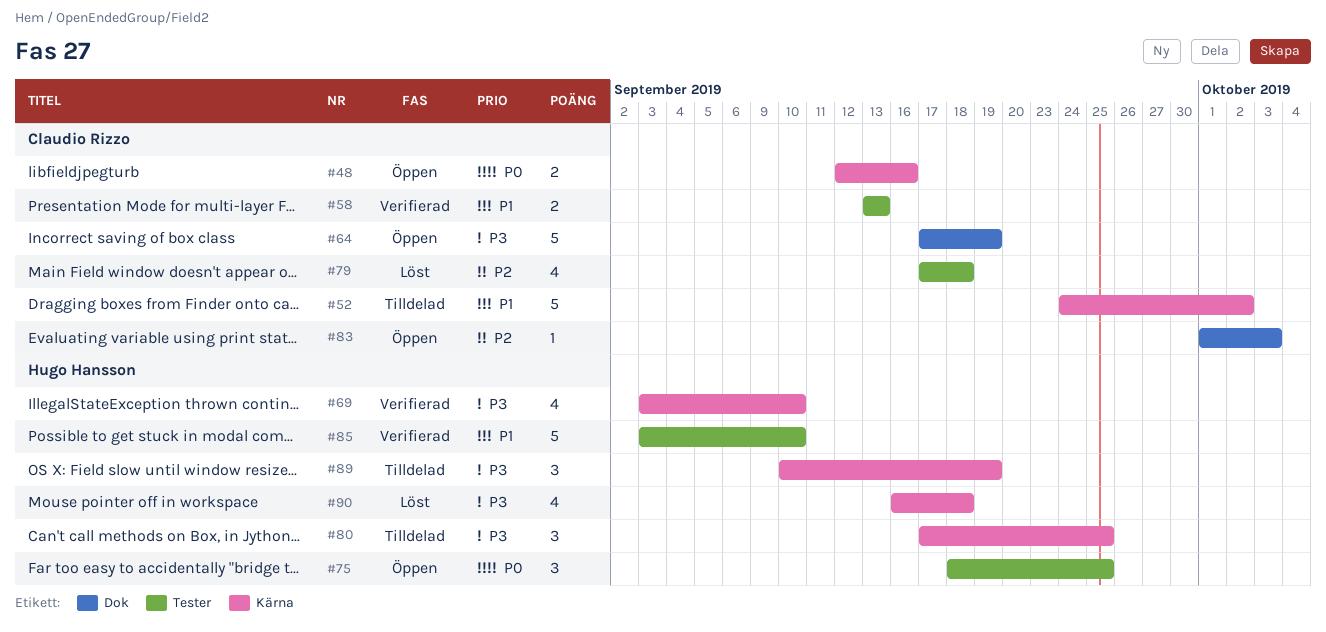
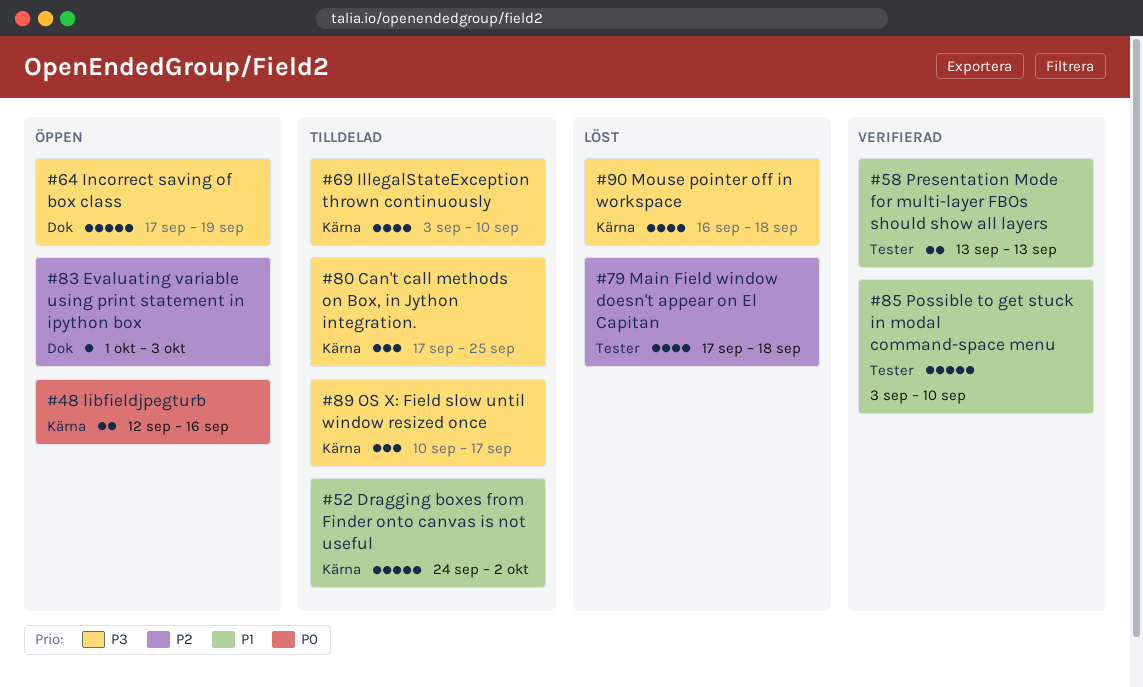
#69, status: Verifierad -> Tilldelad
#75: present -> none
#89, due: Sep 19 -> Sep 17

